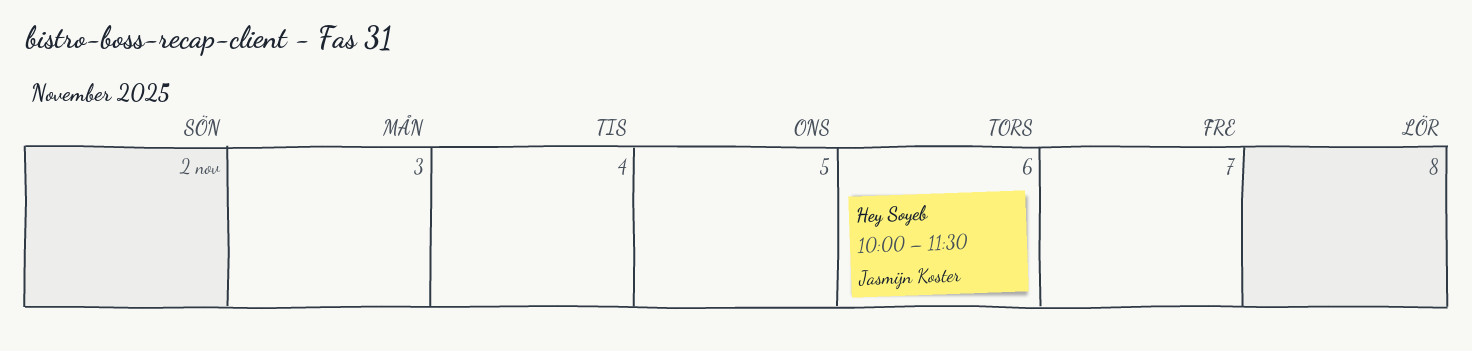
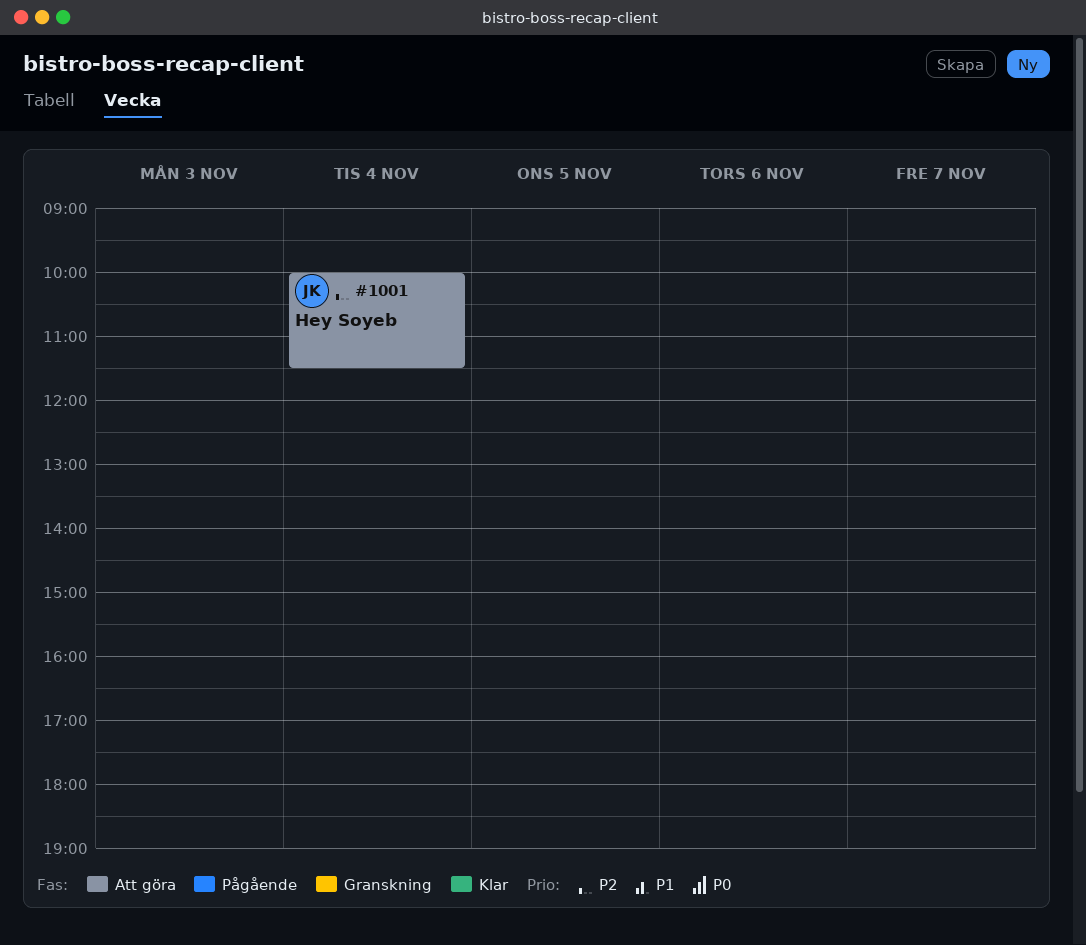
Hey Soyeb, day: Nov 6 -> Nov 4

